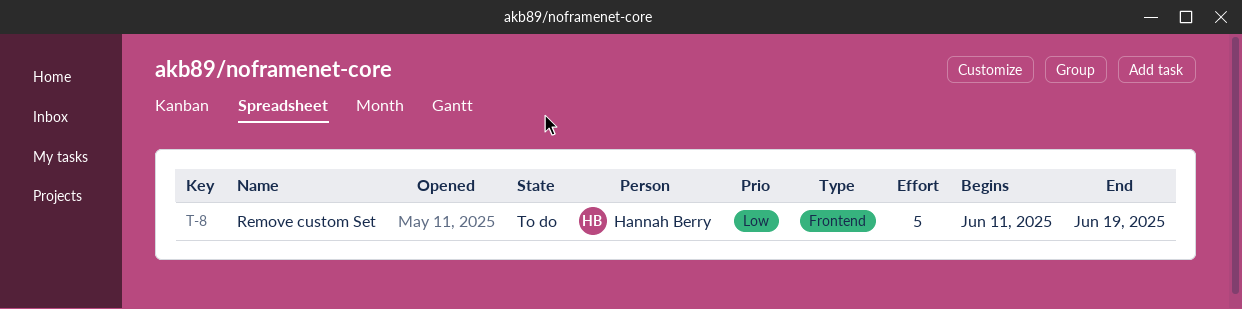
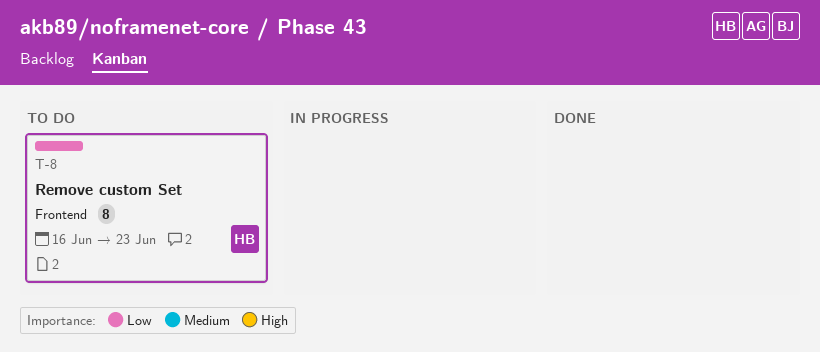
T-8, estimate: 5 -> 8
T-8, start: Jun 11 -> Jun 16
T-8, due: Jun 19 -> Jun 23

